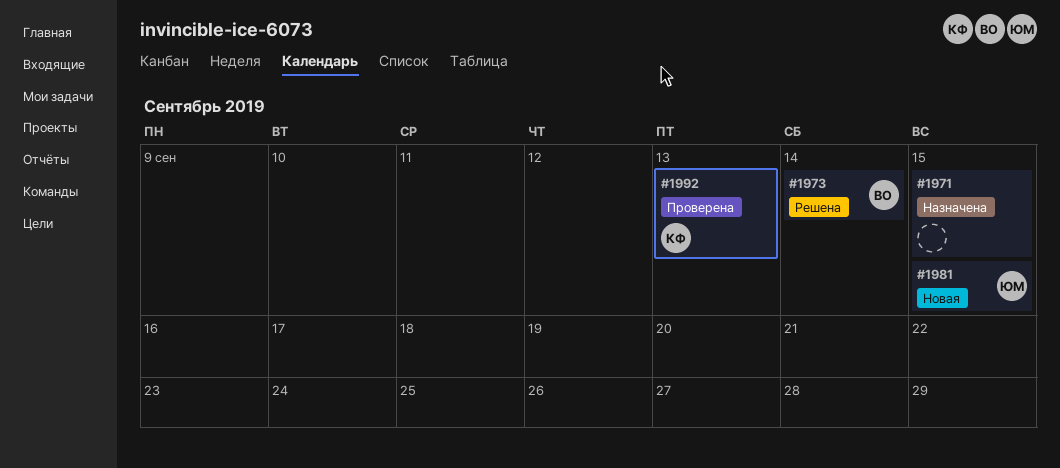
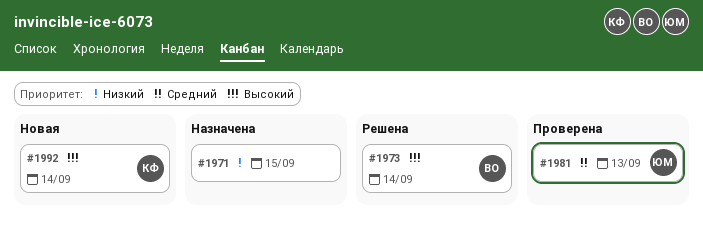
#1981, status: Новая -> Проверена
#1981, due: Sep 15 -> Sep 13
#1992, status: Проверена -> Новая
#1992, due: Sep 13 -> Sep 14

